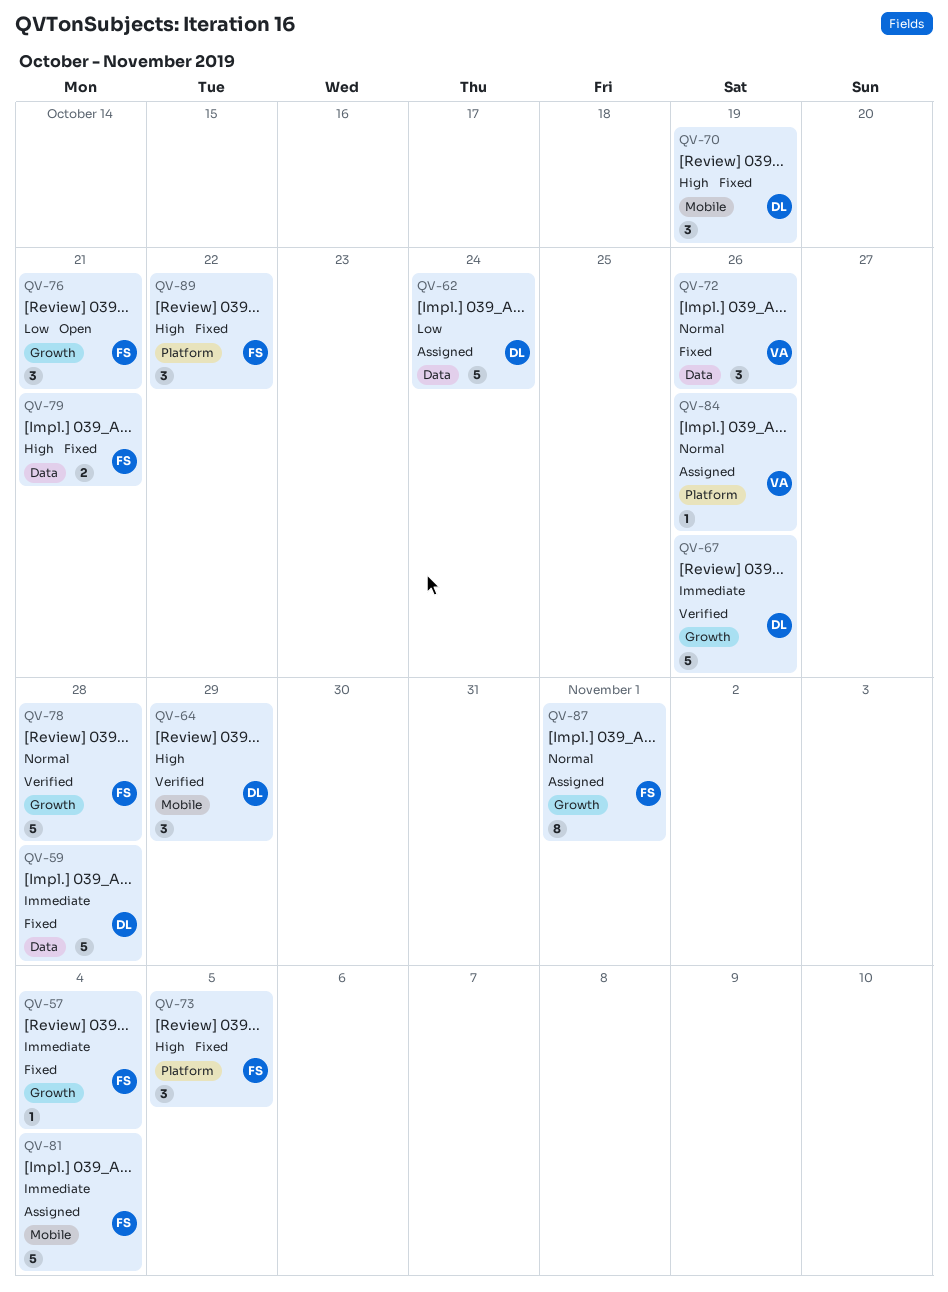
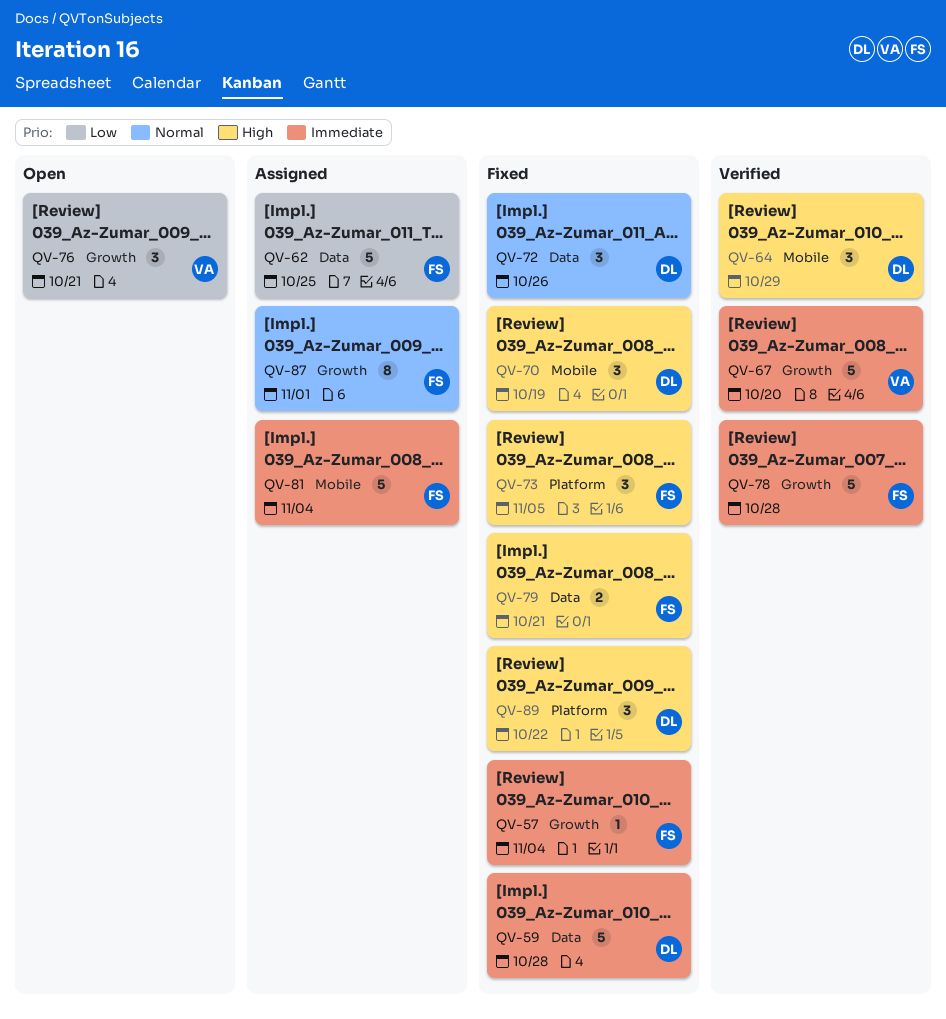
QV-62, owner: DL -> FS
QV-62, due: Oct 24 -> Oct 25
QV-67, owner: DL -> VA
QV-67, due: Oct 26 -> Oct 20
QV-72, owner: VA -> DL
QV-76, owner: FS -> VA
QV-78, priority: Normal -> Immediate
QV-84: present -> none
QV-89, owner: FS -> DL

